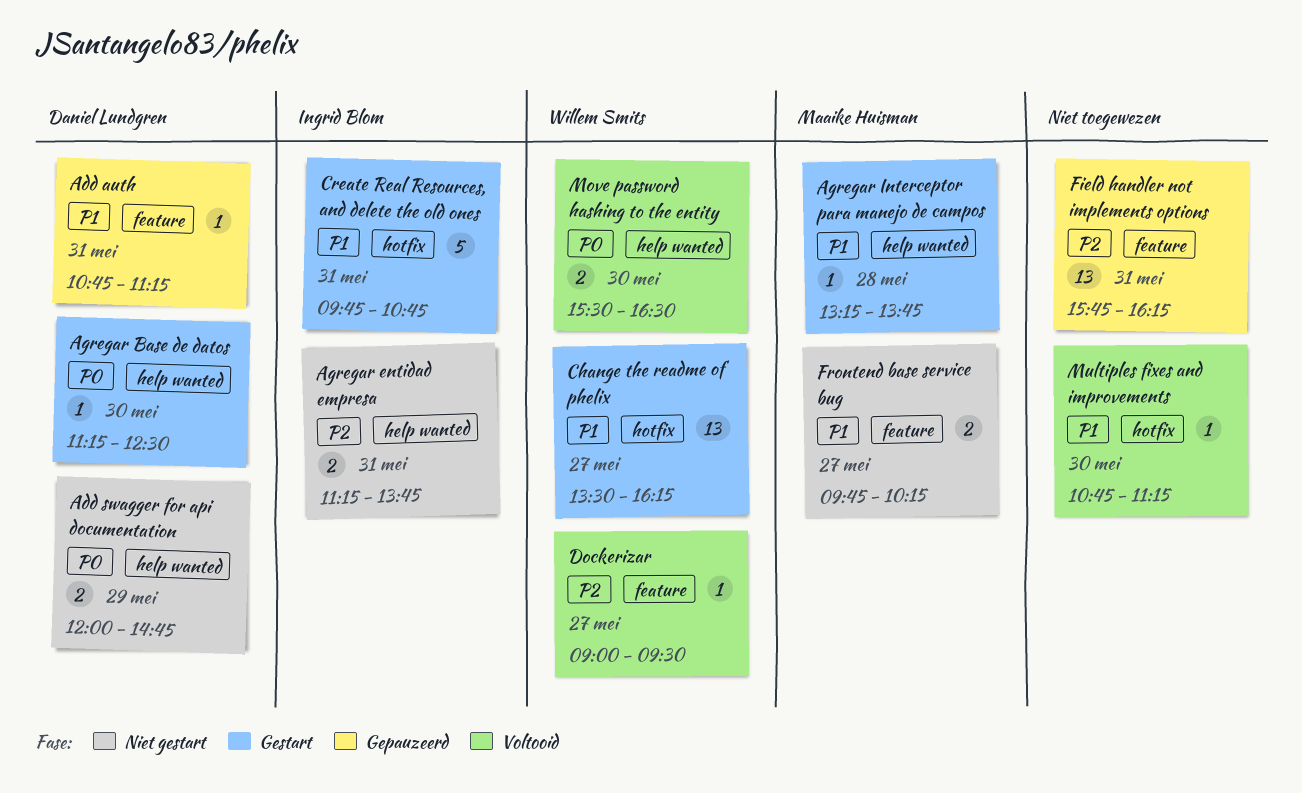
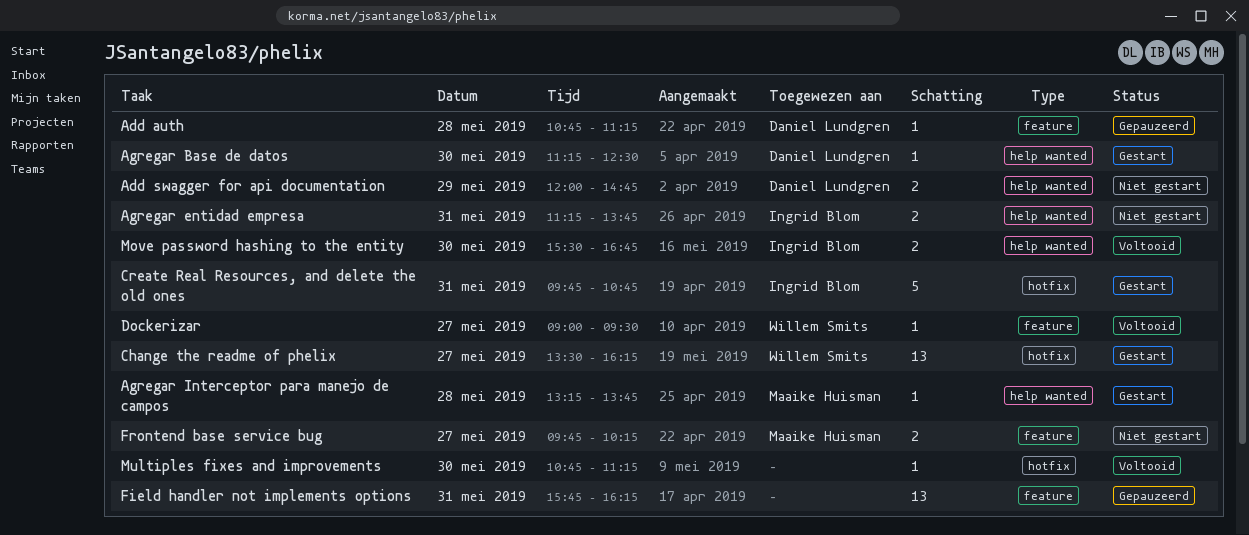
Add auth, day: May 31 -> May 28
Move password hashing to the entity, owner: Willem Smits -> Ingrid Blom
Move password hashing to the entity, ends: 16:30 -> 16:45

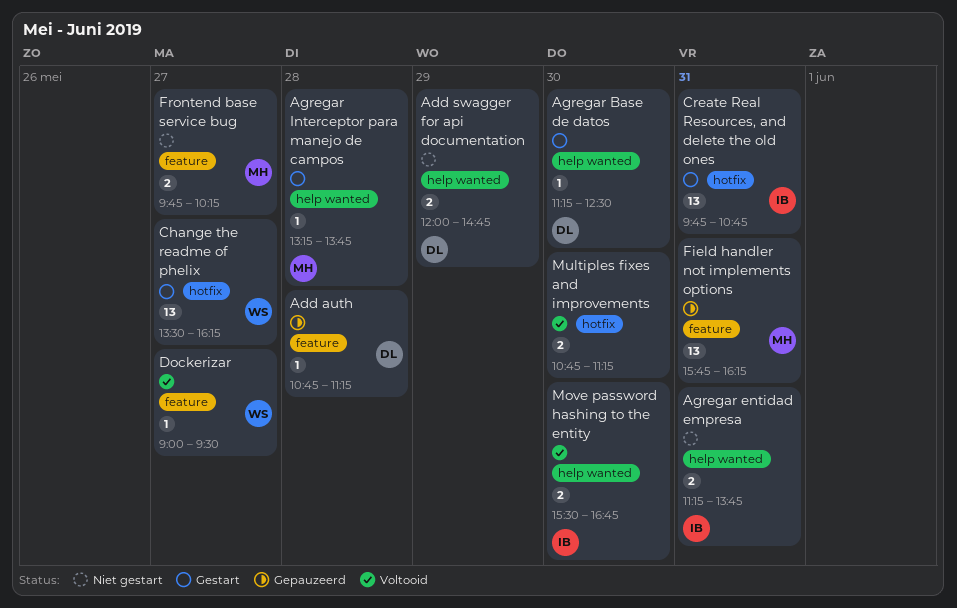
Create Real Resources, and delete the old ones, estimate: 5 -> 13
Field handler not implements options, owner: none -> Maaike Huisman
Multiples fixes and improvements, estimate: 1 -> 2

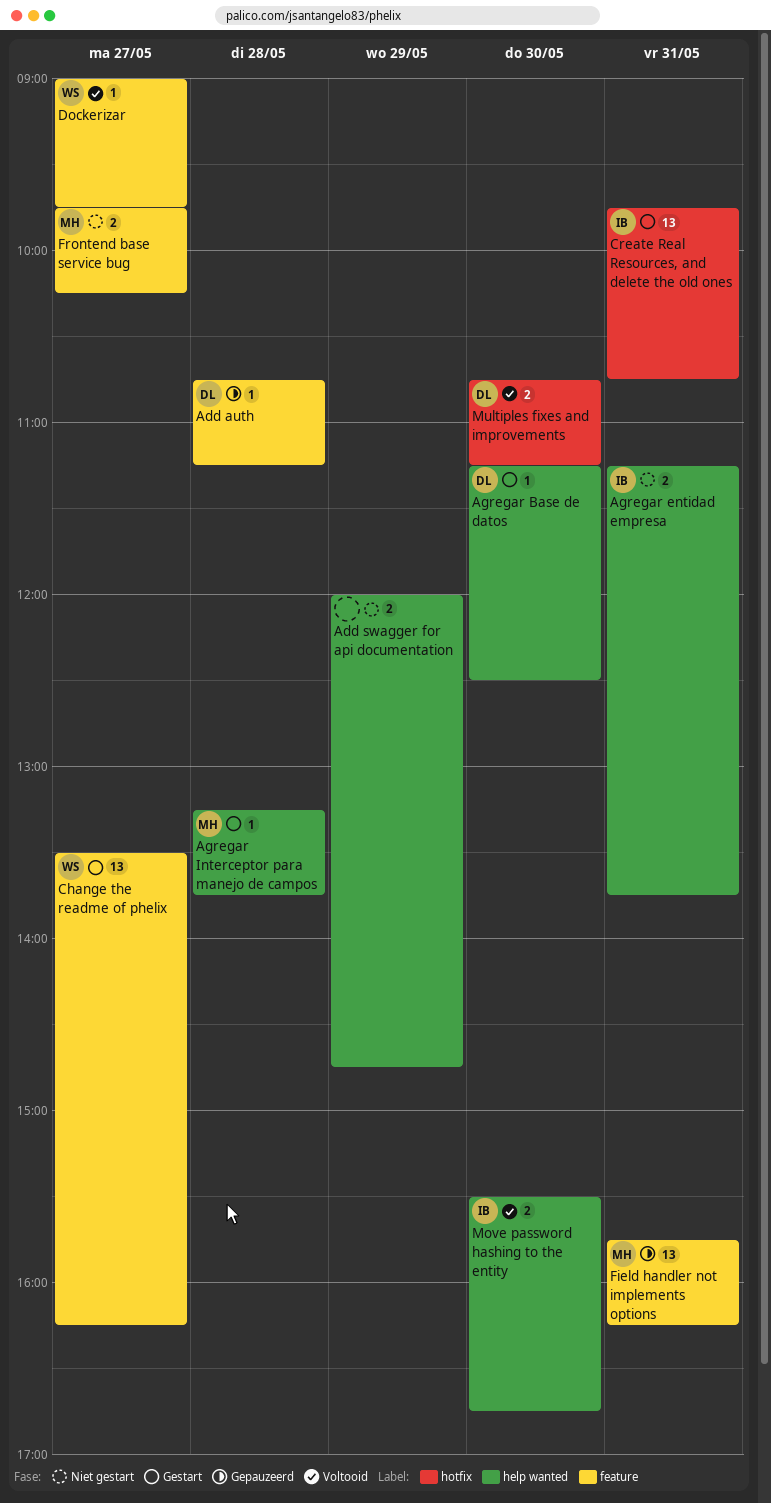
Add swagger for api documentation, owner: DL -> none
Change the readme of phelix, label: hotfix -> feature
Dockerizar, ends: 09:30 -> 09:45
Multiples fixes and improvements, owner: none -> DL

